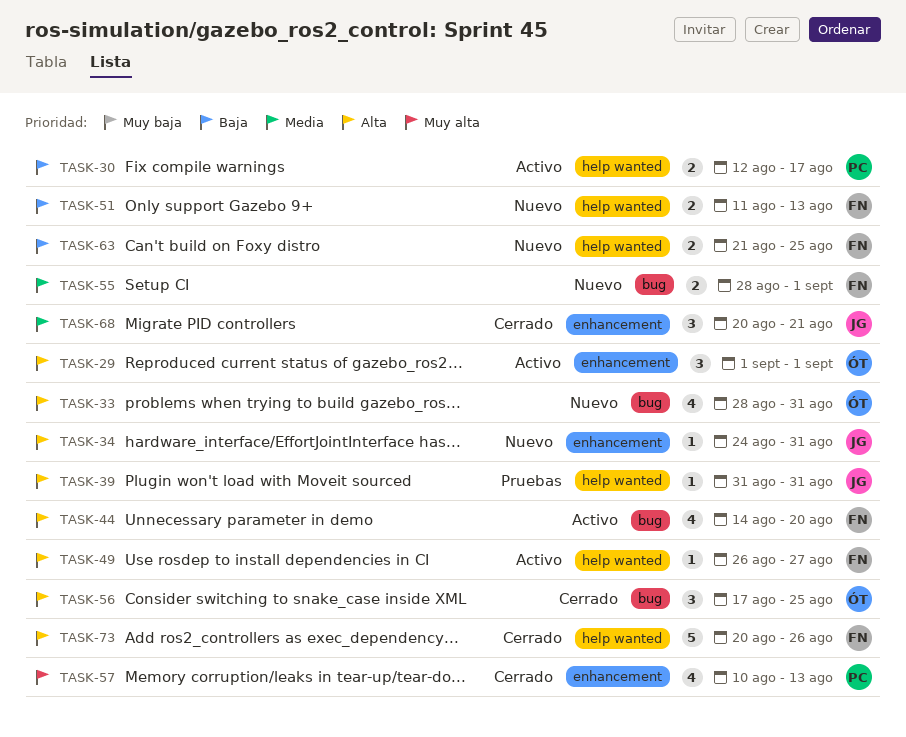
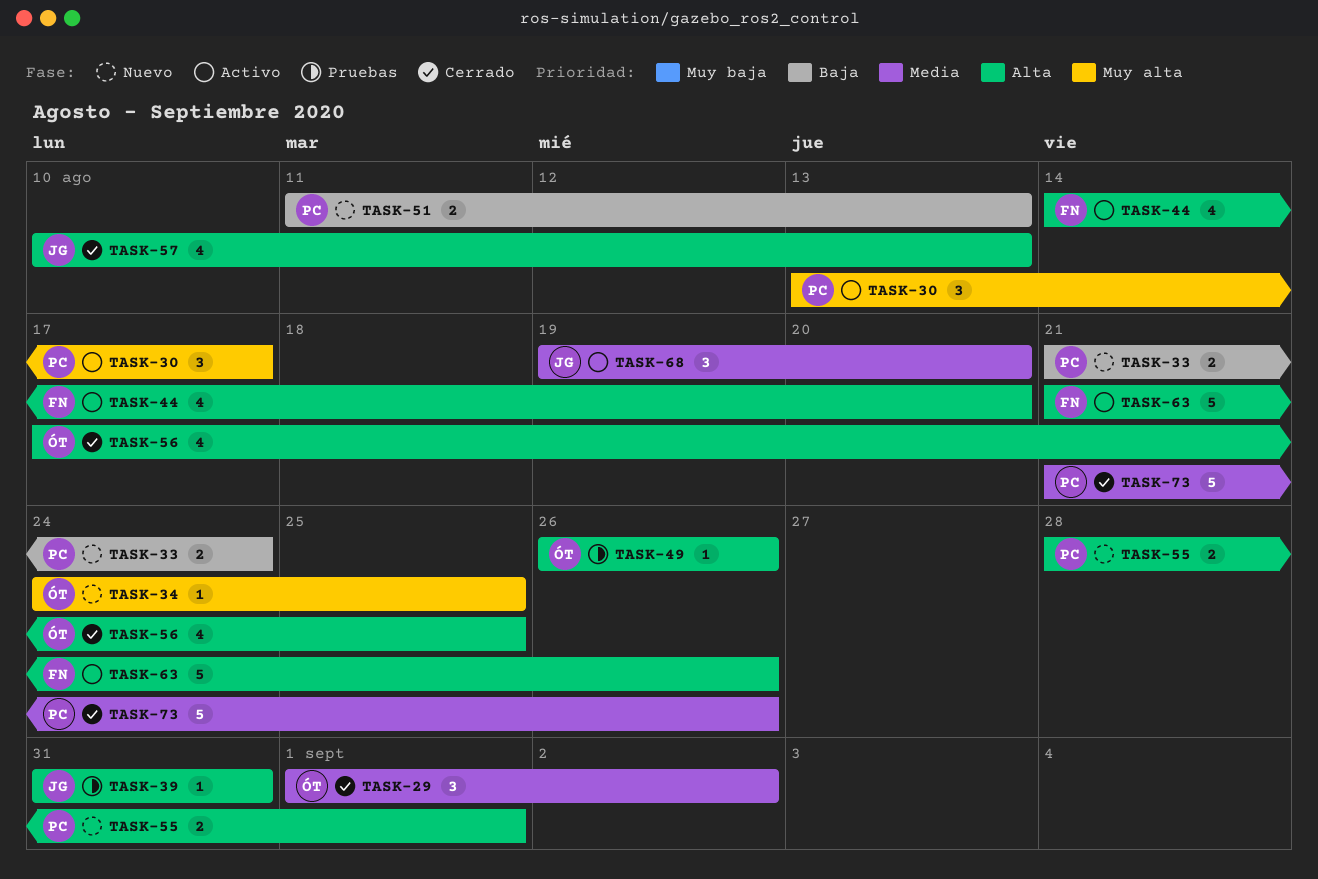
TASK-29, status: Activo -> Cerrado
TASK-29, priority: Alta -> Media
TASK-29, due: Sep 1 -> Sep 2
TASK-30, priority: Baja -> Muy alta
TASK-30, estimate: 2 -> 3
TASK-30, start: Aug 12 -> Aug 13
TASK-33, owner: ÓT -> PC
TASK-33, priority: Alta -> Baja
TASK-33, estimate: 4 -> 2
TASK-33, start: Aug 28 -> Aug 21
TASK-33, due: Aug 31 -> Aug 24
TASK-34, owner: JG -> ÓT
TASK-34, priority: Alta -> Muy alta
TASK-34, due: Aug 31 -> Aug 25
TASK-49, status: Activo -> Pruebas
TASK-49, owner: FN -> ÓT
TASK-49, due: Aug 27 -> Aug 26
TASK-51, owner: FN -> PC
TASK-55, owner: FN -> PC
TASK-55, priority: Media -> Alta
TASK-56, estimate: 3 -> 4
TASK-57, owner: PC -> JG
TASK-57, priority: Muy alta -> Alta
TASK-63, status: Nuevo -> Activo
TASK-63, priority: Baja -> Alta
TASK-63, estimate: 2 -> 5
TASK-63, due: Aug 25 -> Aug 26
TASK-68, status: Cerrado -> Activo
TASK-68, start: Aug 20 -> Aug 19
TASK-68, due: Aug 21 -> Aug 20
TASK-73, owner: FN -> PC
TASK-73, priority: Alta -> Media
TASK-73, start: Aug 20 -> Aug 21

